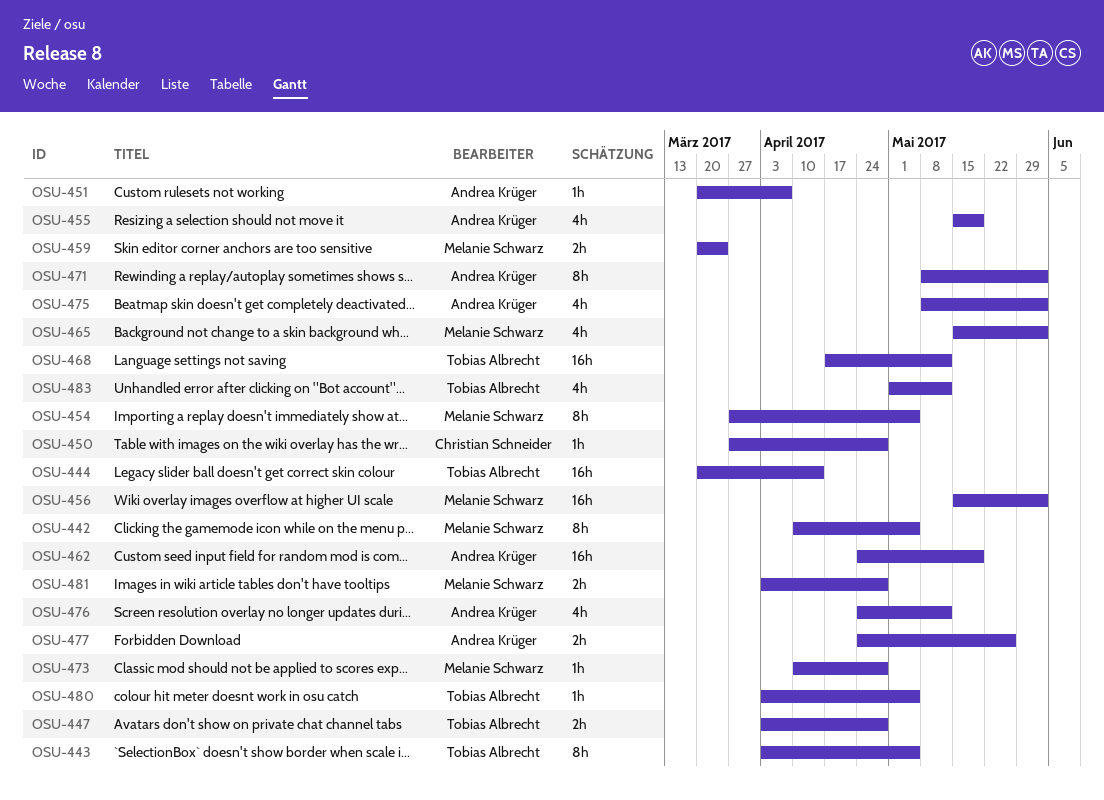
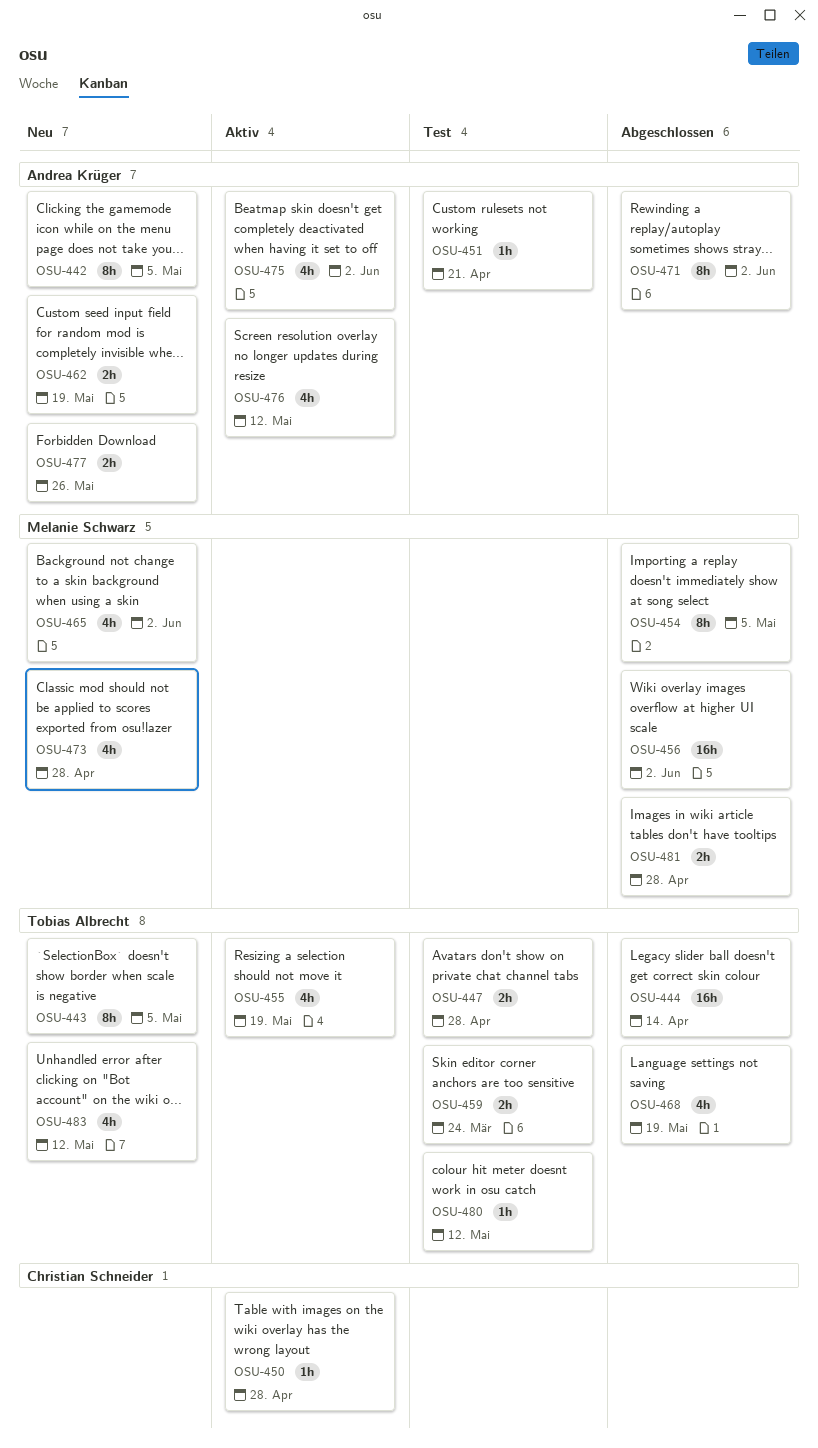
OSU-442, owner: Melanie Schwarz -> Andrea Krüger
OSU-451, due: Apr 7 -> Apr 21
OSU-455, owner: Andrea Krüger -> Tobias Albrecht
OSU-459, owner: Melanie Schwarz -> Tobias Albrecht
OSU-462, estimate: 16h -> 2h
OSU-468, estimate: 16h -> 4h
OSU-468, due: May 12 -> May 19
OSU-473, estimate: 1h -> 4h
OSU-480, due: May 5 -> May 12

